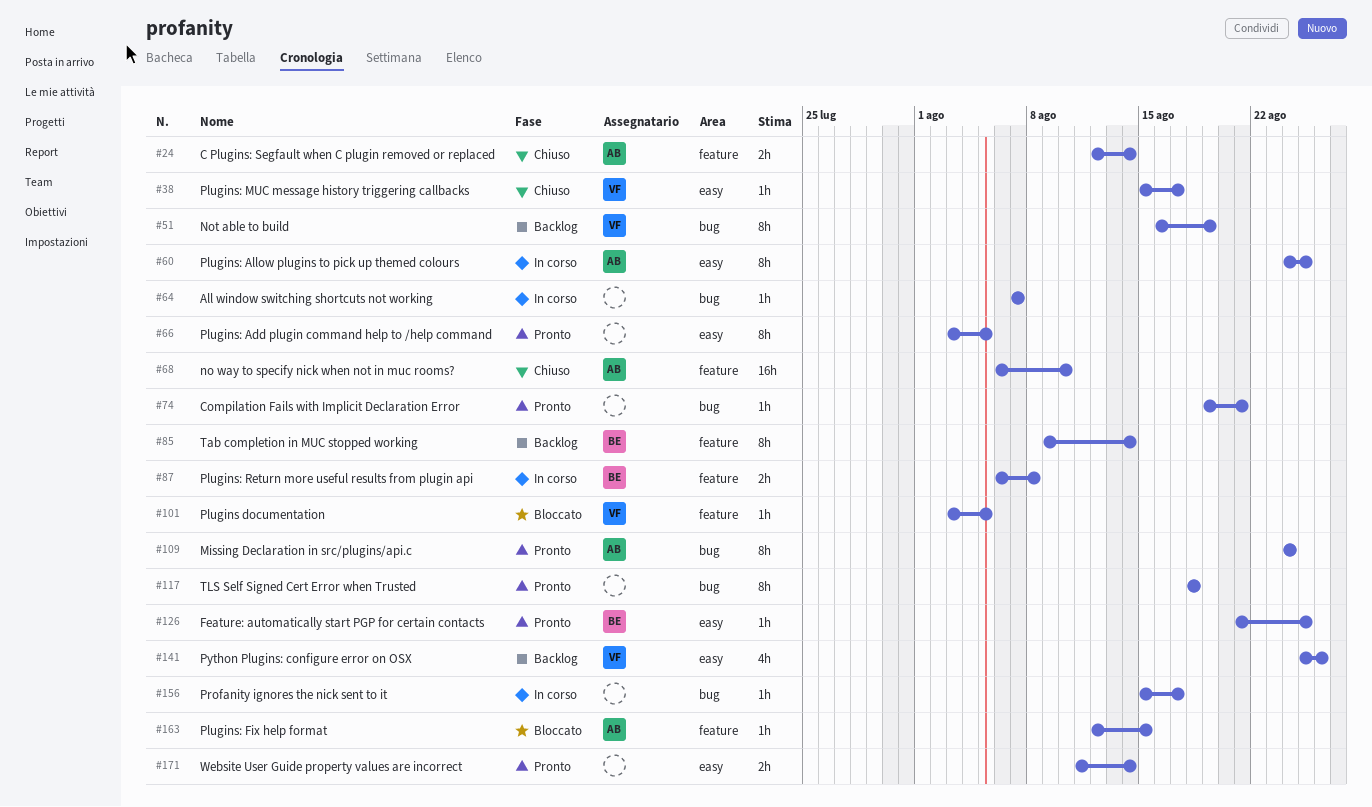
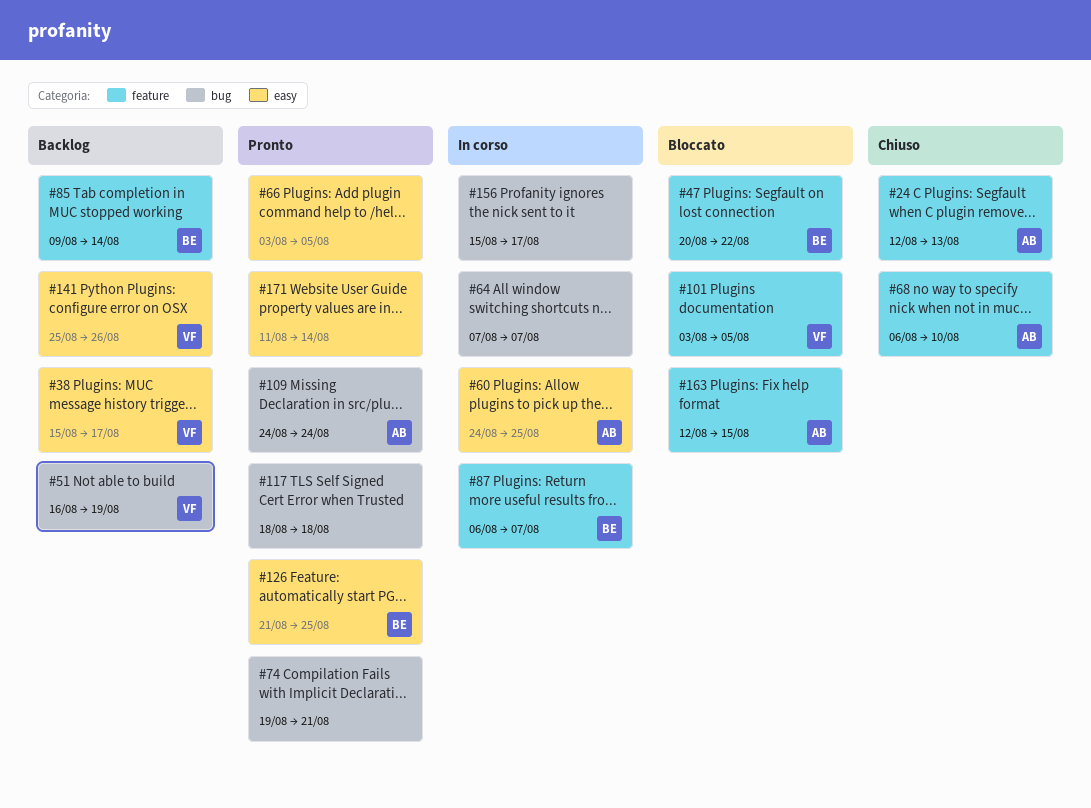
#24, due: Aug 14 -> Aug 13
#38, status: Chiuso -> Backlog
#47: none -> present
#87, due: Aug 8 -> Aug 7

